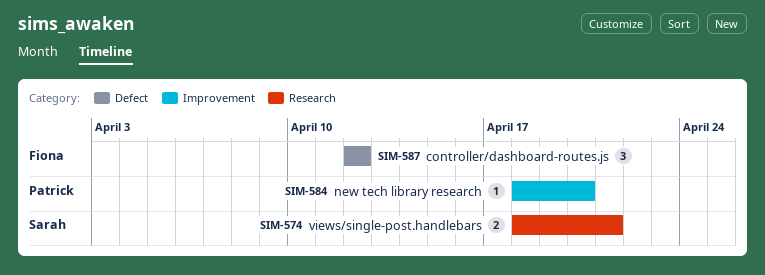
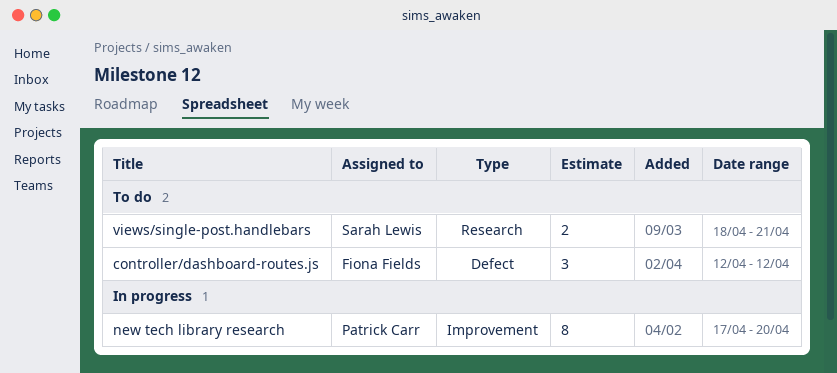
new tech library research, estimate: 1 -> 8
new tech library research, start: Apr 18 -> Apr 17

